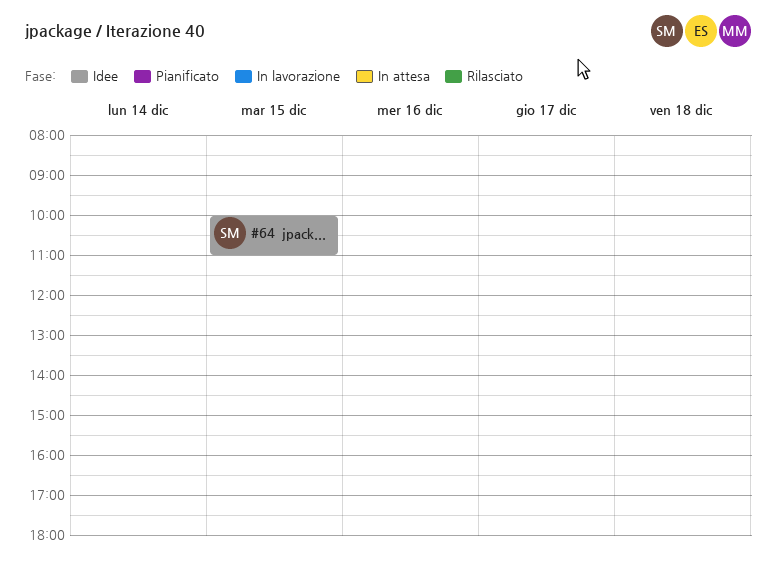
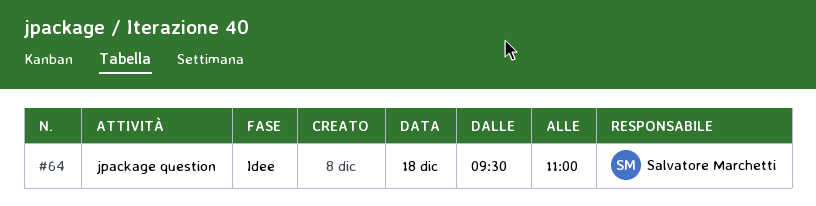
#64, day: Dec 15 -> Dec 18
#64, begins: 10:00 -> 09:30

